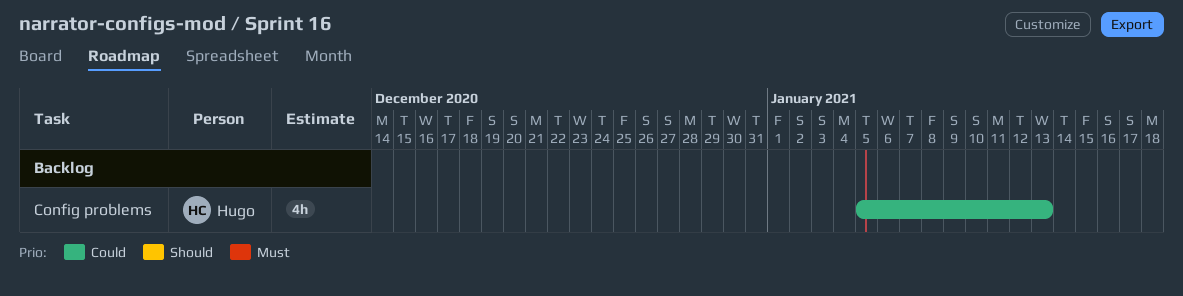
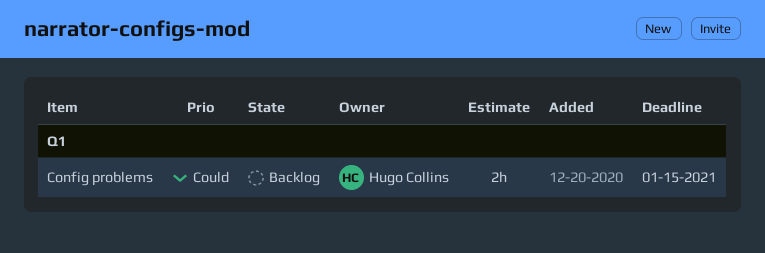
Config problems, estimate: 4h -> 2h
Config problems, due: Jan 13 -> Jan 15

